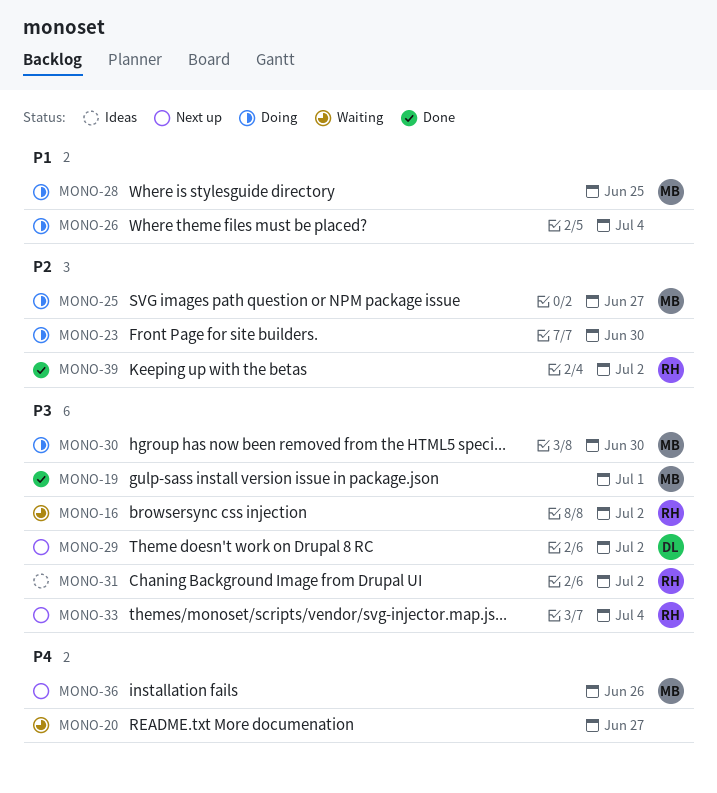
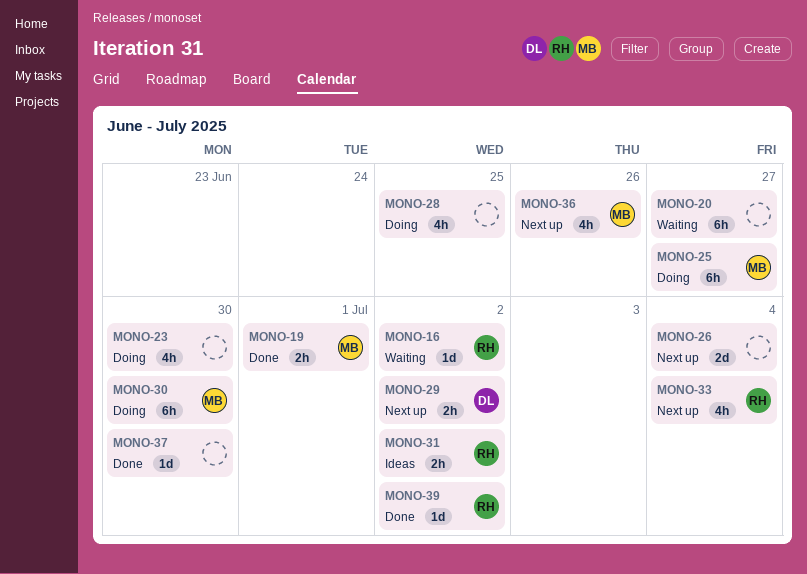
MONO-26, status: Doing -> Next up
MONO-28, owner: MB -> none
MONO-37: none -> present

